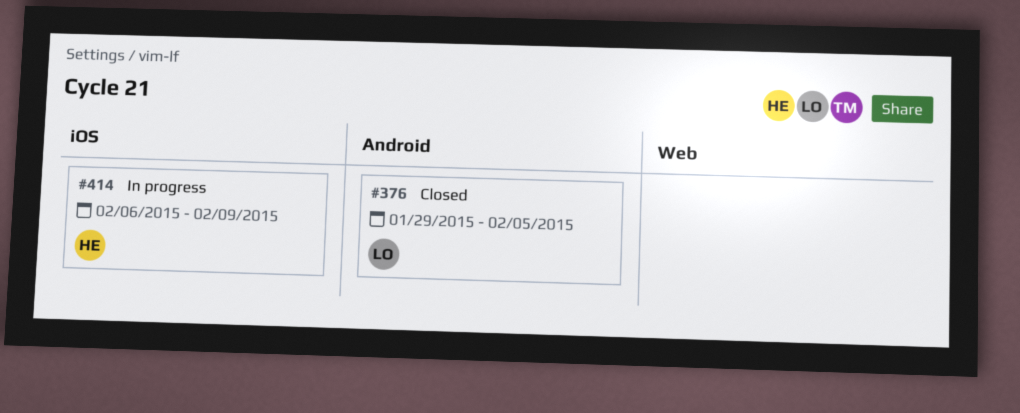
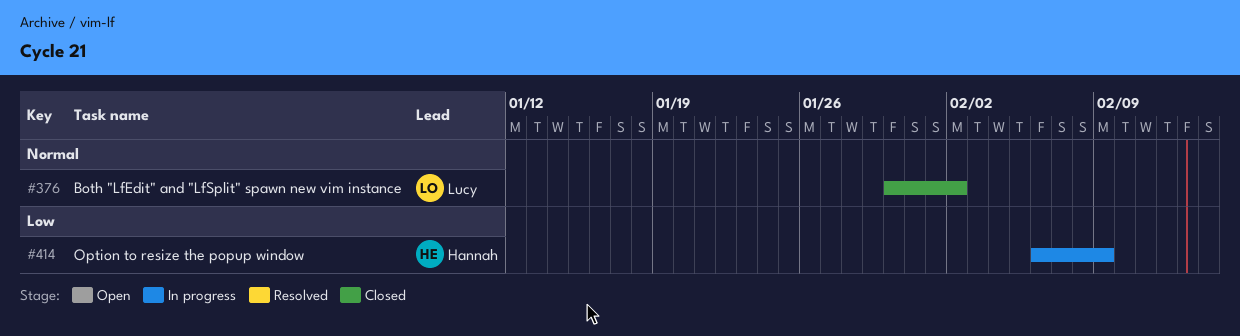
#376, start: Jan 29 -> Jan 30
#376, due: Feb 5 -> Feb 2

